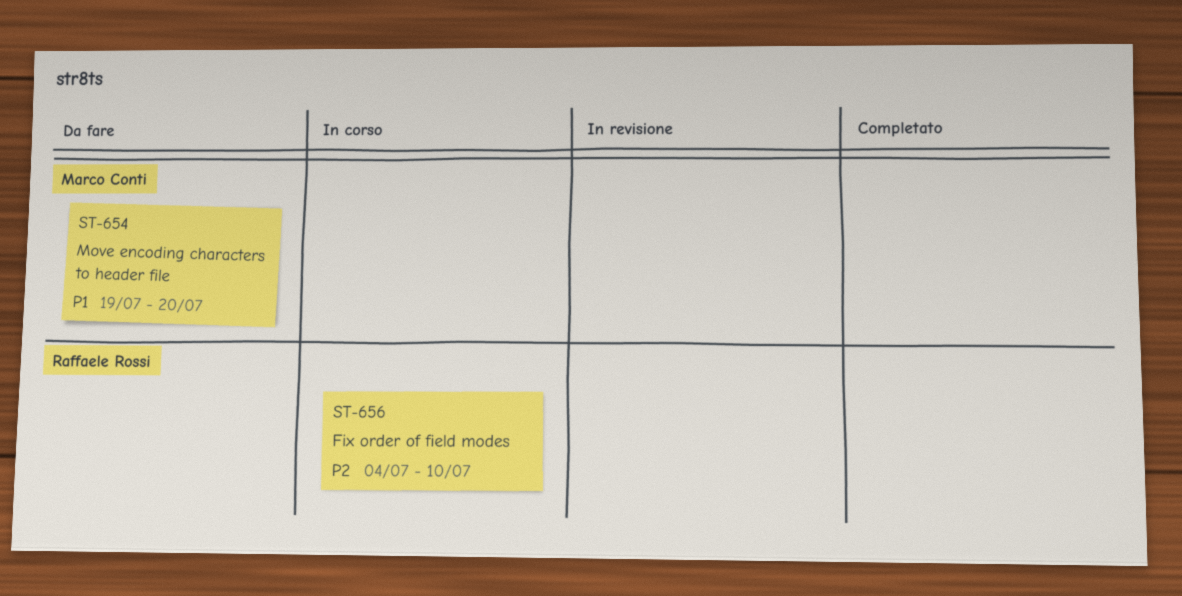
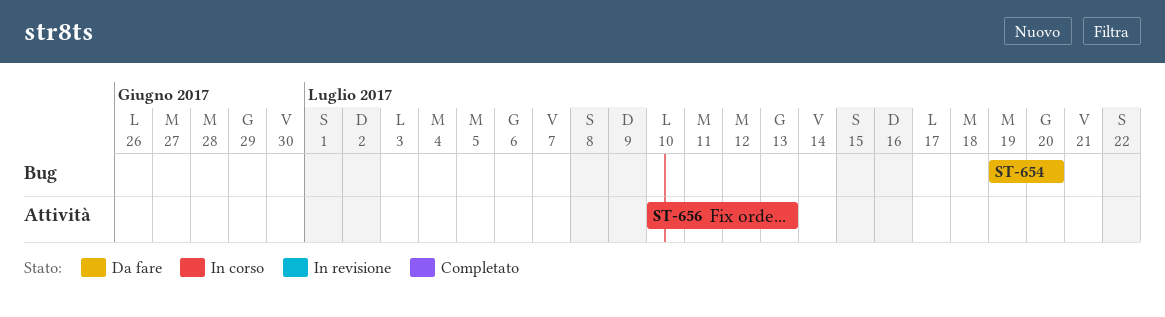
ST-656, start: Jul 4 -> Jul 10
ST-656, due: Jul 10 -> Jul 13

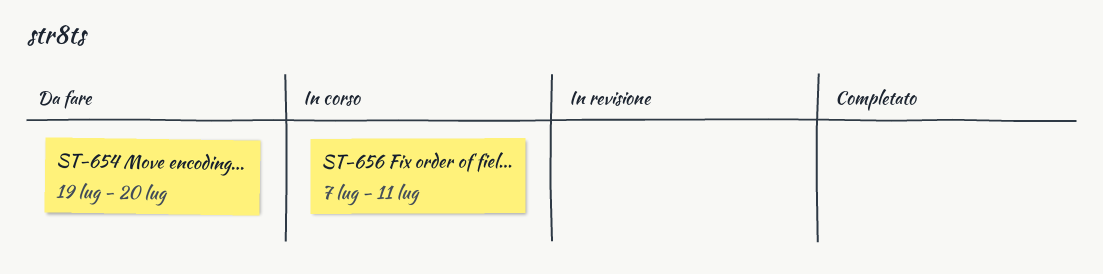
ST-656, start: Jul 10 -> Jul 7
ST-656, due: Jul 13 -> Jul 11

